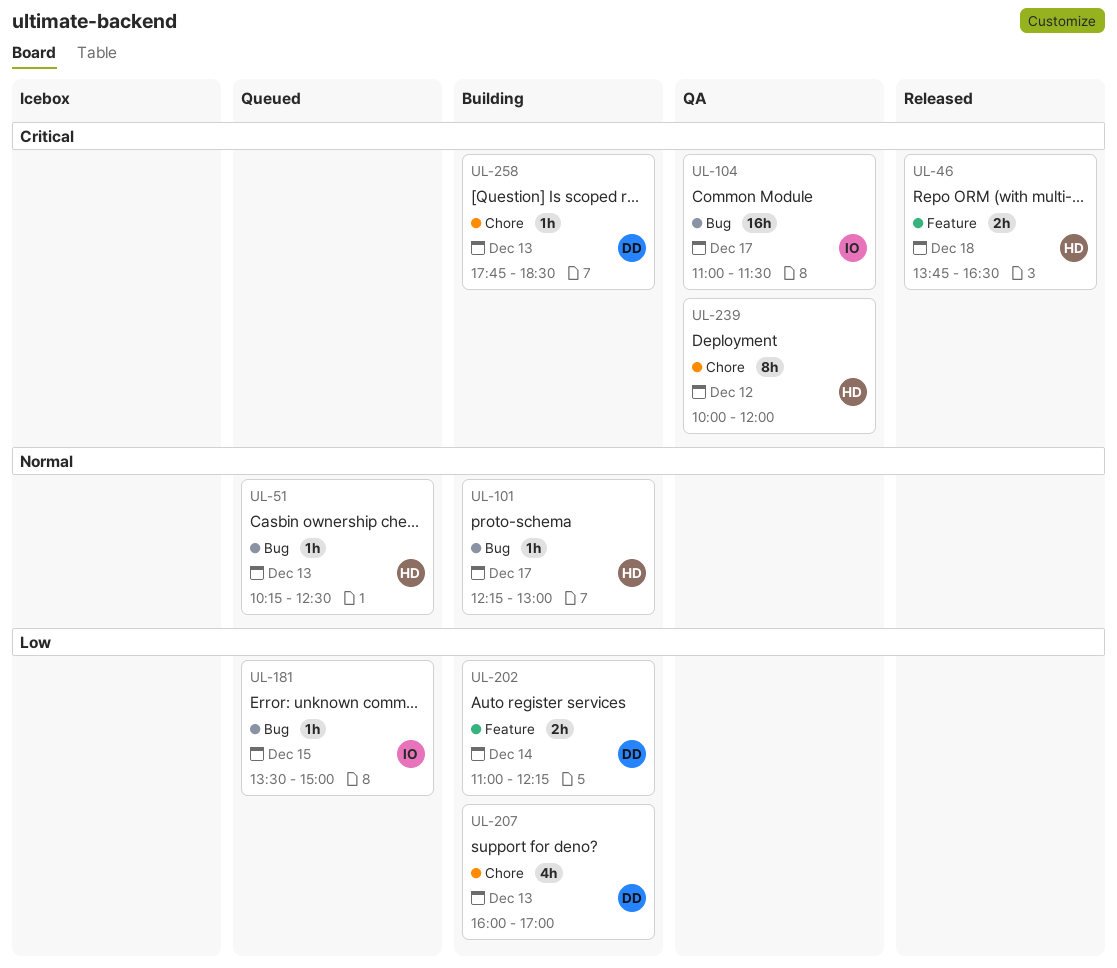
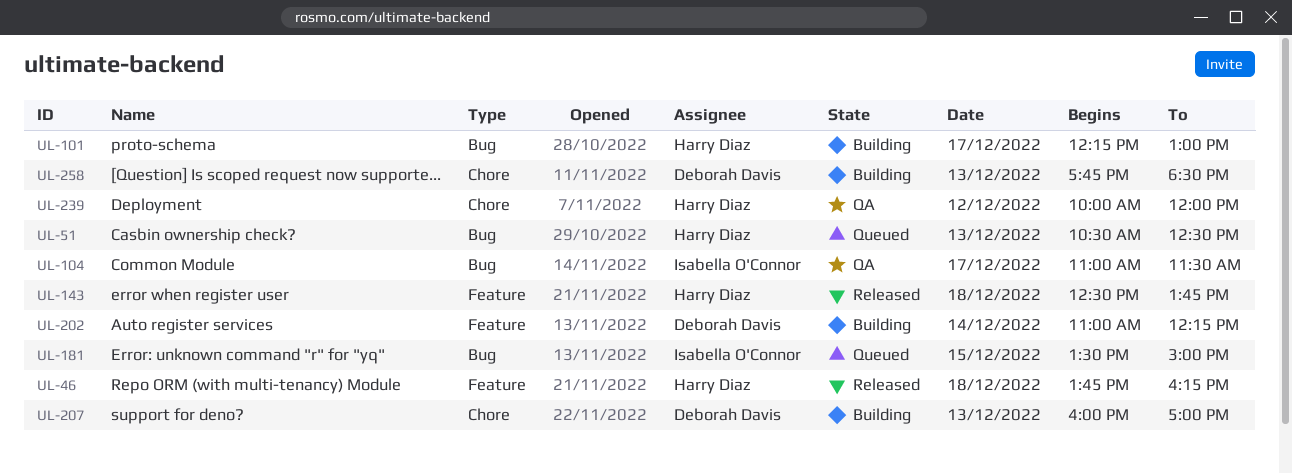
UL-46, ends: 16:30 -> 16:15
UL-51, begins: 10:15 -> 10:30
UL-143: none -> present

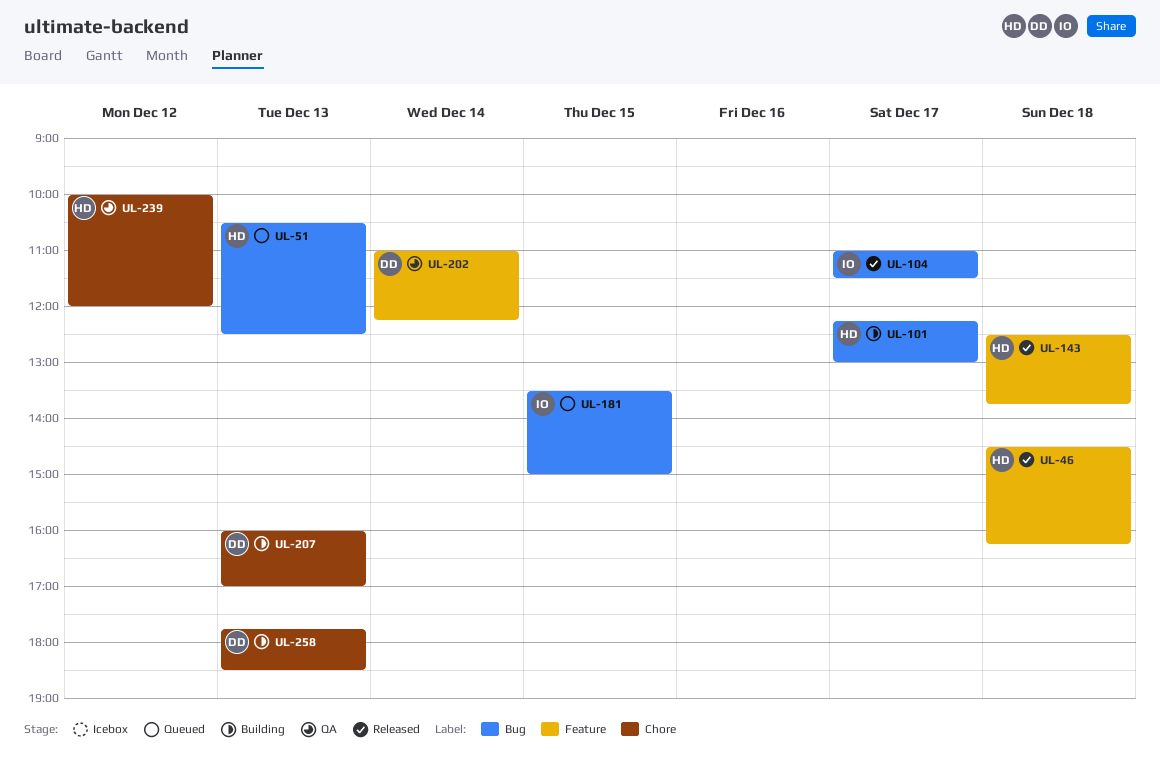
UL-46, begins: 13:45 -> 14:30
UL-104, status: QA -> Released
UL-202, status: Building -> QA

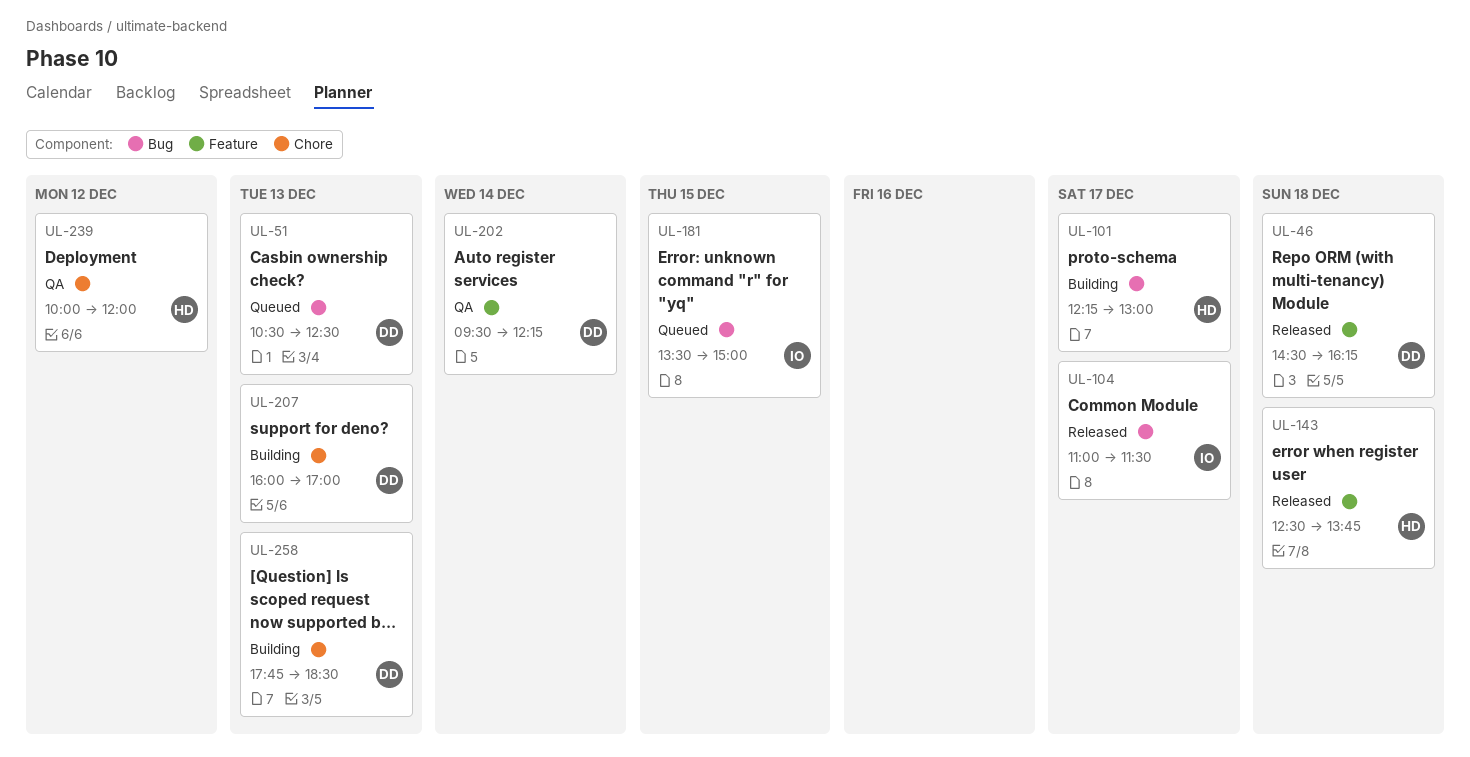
UL-46, owner: HD -> DD
UL-51, owner: HD -> DD
UL-202, begins: 11:00 -> 09:30

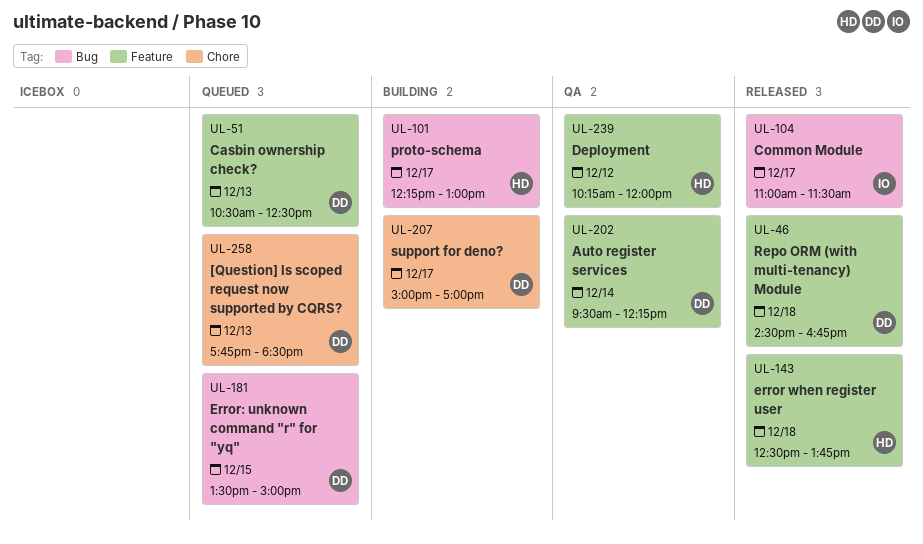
UL-46, ends: 16:15 -> 16:45
UL-51, label: Bug -> Feature
UL-181, owner: IO -> DD
UL-207, day: Dec 13 -> Dec 17
UL-207, begins: 16:00 -> 15:00
UL-239, label: Chore -> Feature
UL-239, begins: 10:00 -> 10:15
UL-258, status: Building -> Queued

